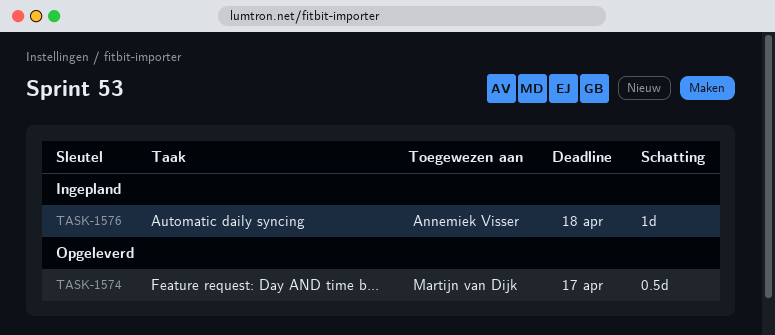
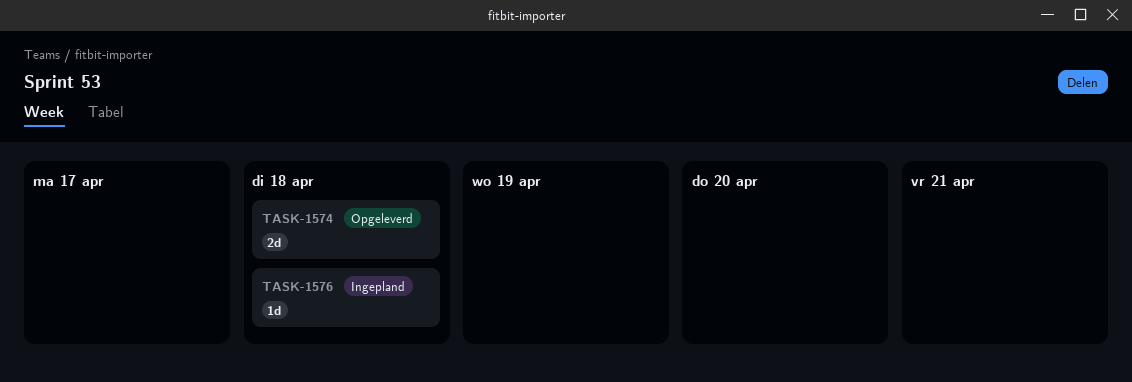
TASK-1574, estimate: 0.5d -> 2d
TASK-1574, due: Apr 17 -> Apr 18

